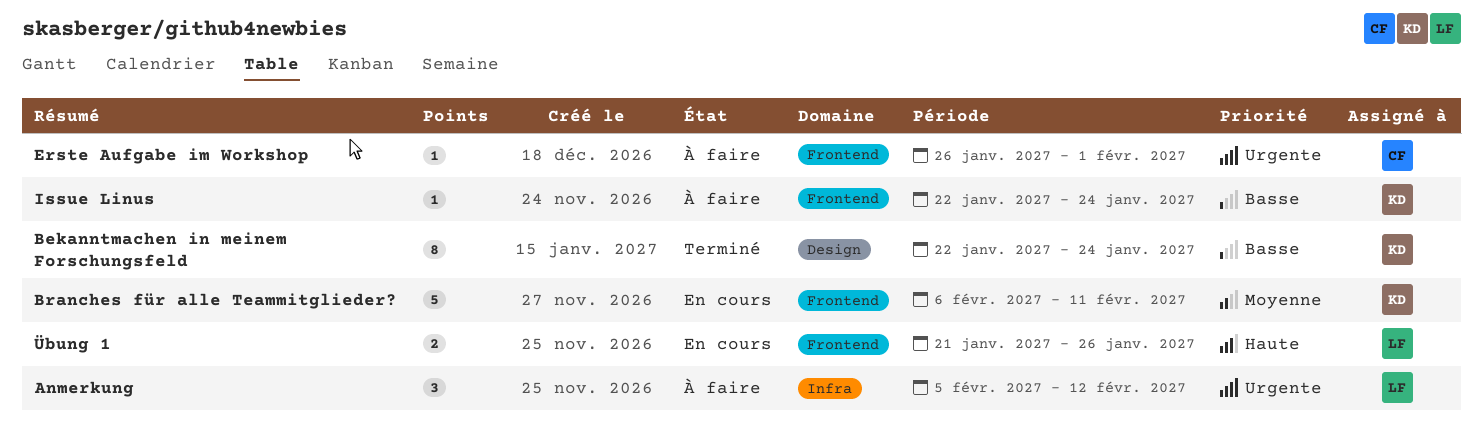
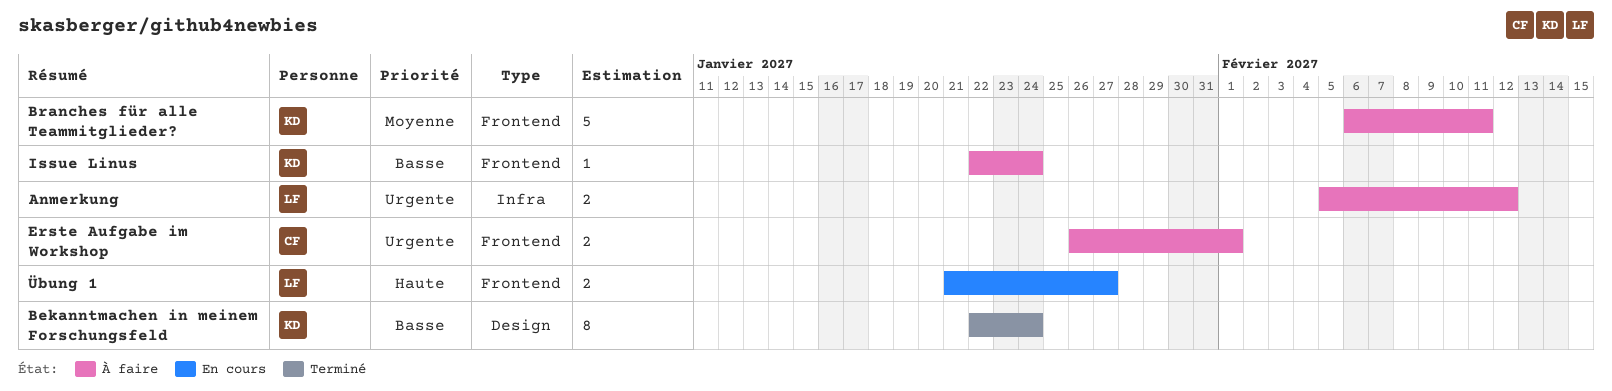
Anmerkung, estimate: 3 -> 2
Branches für alle Teammitglieder?, status: En cours -> À faire
Erste Aufgabe im Workshop, estimate: 1 -> 2
Übung 1, due: Jan 26 -> Jan 27

